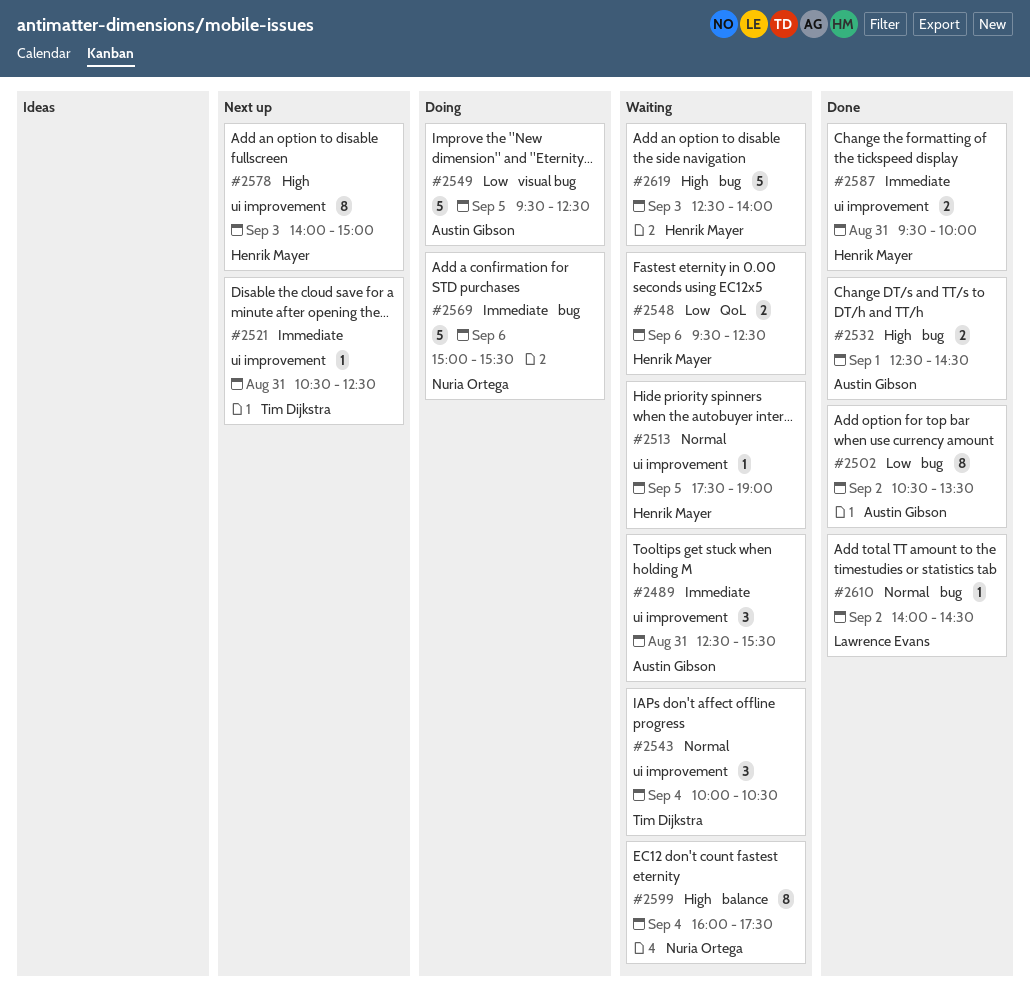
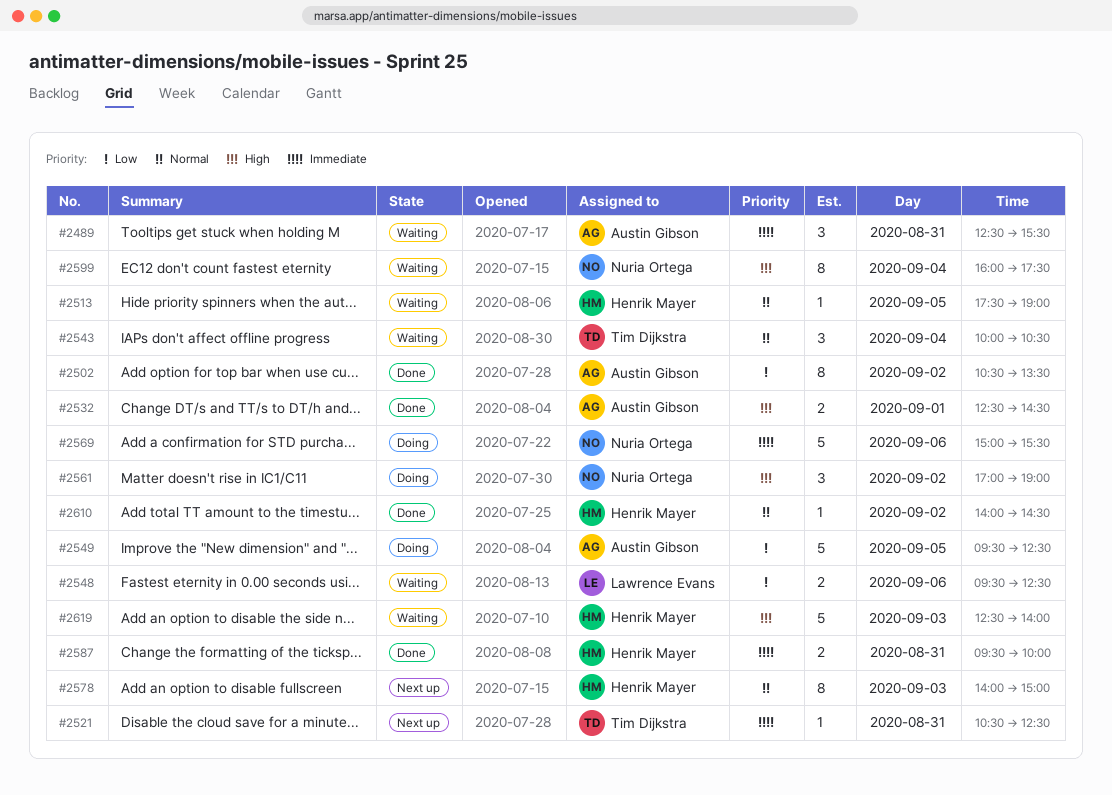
#2548, owner: Henrik Mayer -> Lawrence Evans
#2561: none -> present
#2578, priority: High -> Normal
#2610, owner: Lawrence Evans -> Henrik Mayer

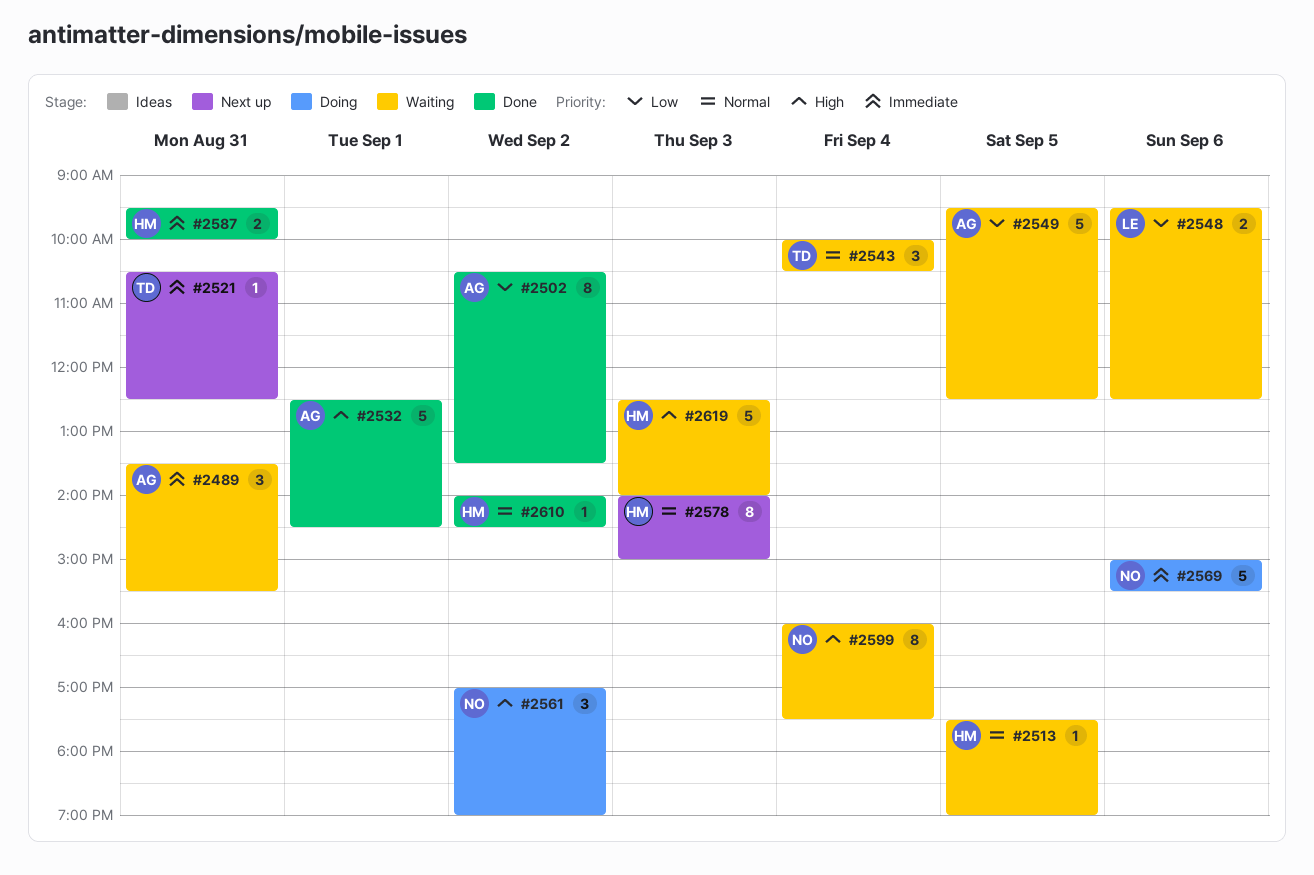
#2489, begins: 12:30 -> 13:30
#2532, estimate: 2 -> 5
#2549, status: Doing -> Waiting

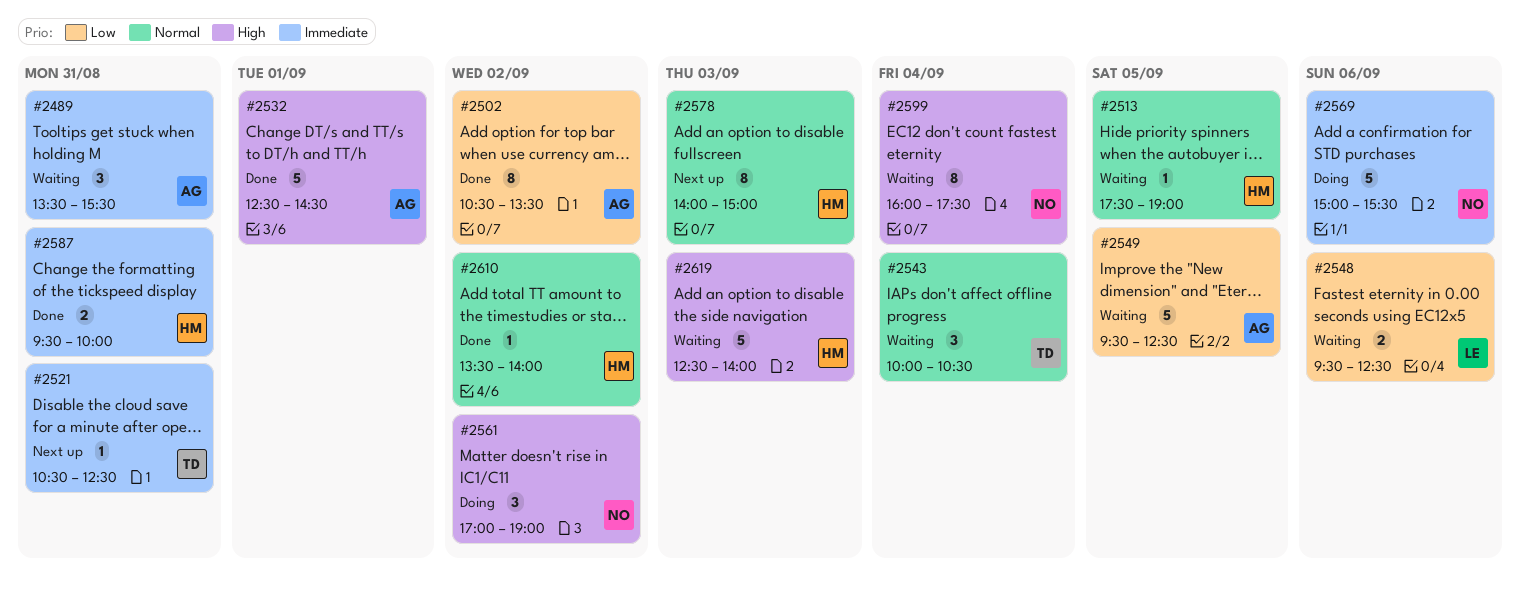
#2610, begins: 14:00 -> 13:30
#2610, ends: 14:30 -> 14:00

